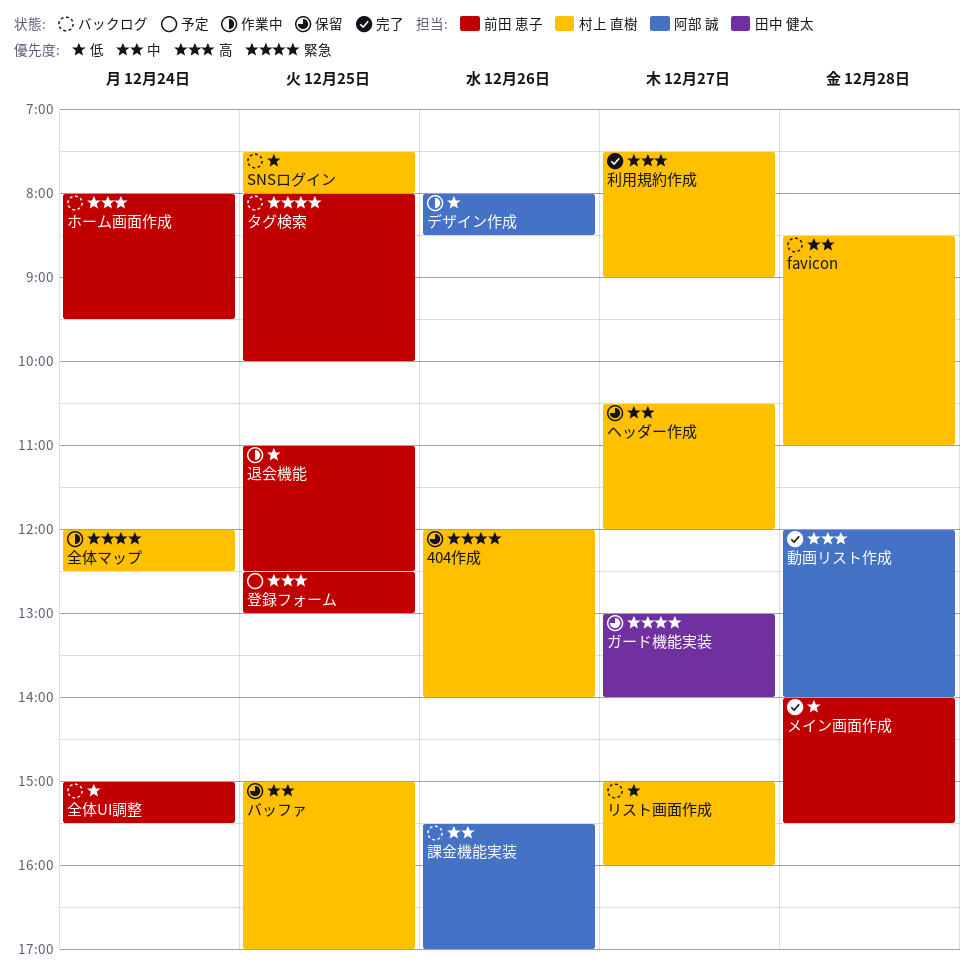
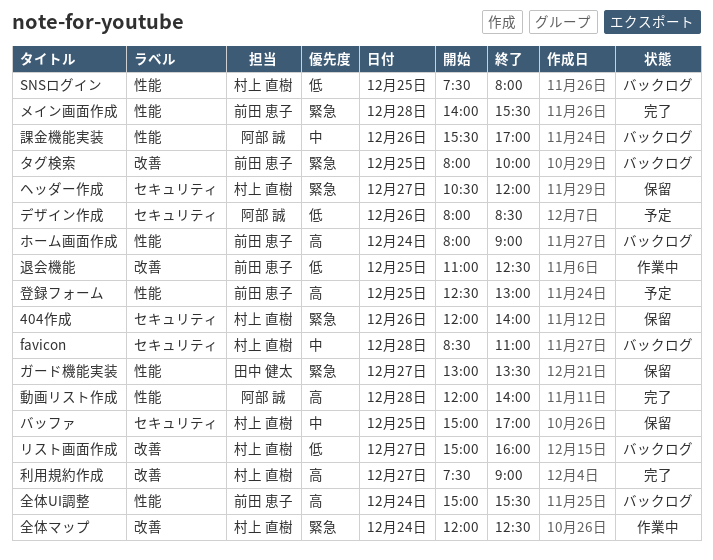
ガード機能実装, ends: 14:00 -> 13:30
デザイン作成, status: 作業中 -> 予定
ヘッダー作成, priority: 中 -> 緊急
ホーム画面作成, ends: 09:30 -> 09:00
メイン画面作成, priority: 低 -> 緊急
全体UI調整, priority: 低 -> 高

